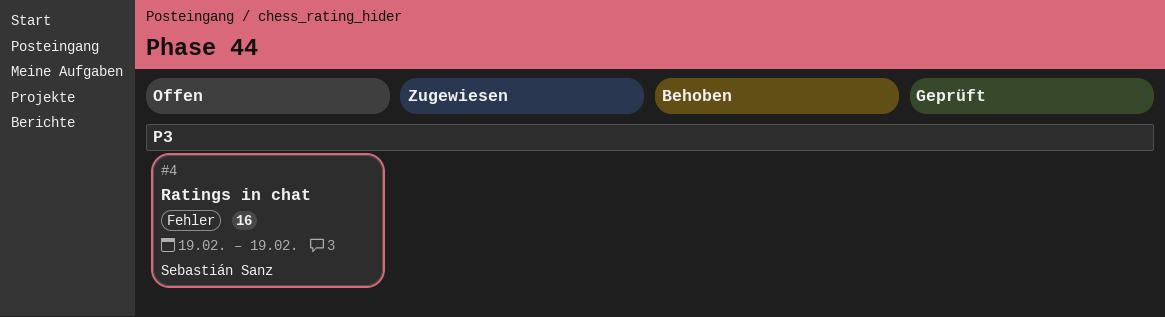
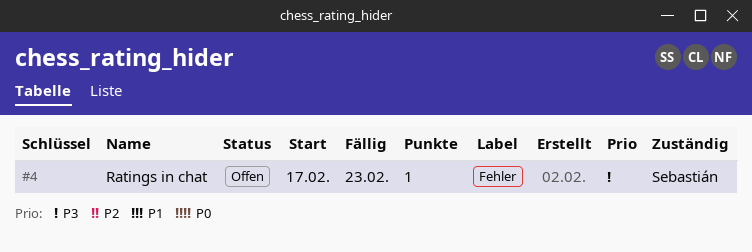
#4, estimate: 16 -> 1
#4, start: Feb 19 -> Feb 17
#4, due: Feb 19 -> Feb 23

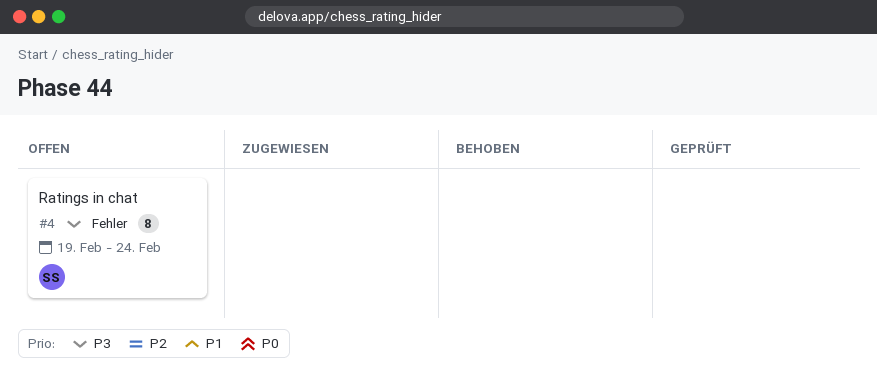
#4, estimate: 1 -> 8
#4, start: Feb 17 -> Feb 19
#4, due: Feb 23 -> Feb 24

